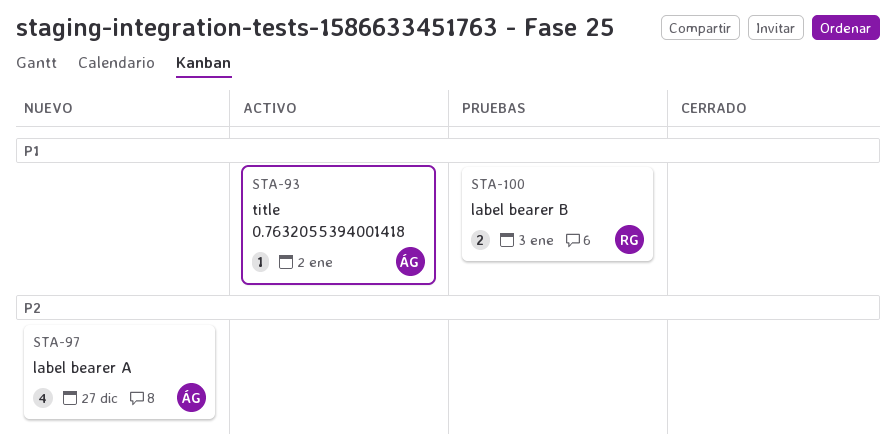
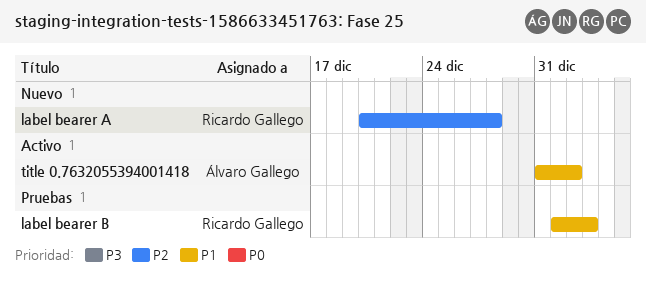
label bearer A, owner: Álvaro Gallego -> Ricardo Gallego
label bearer A, due: Dec 27 -> Dec 28

